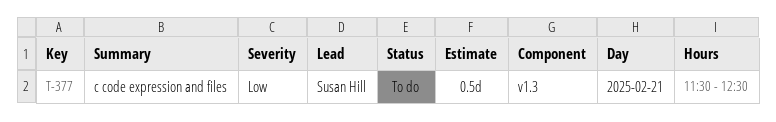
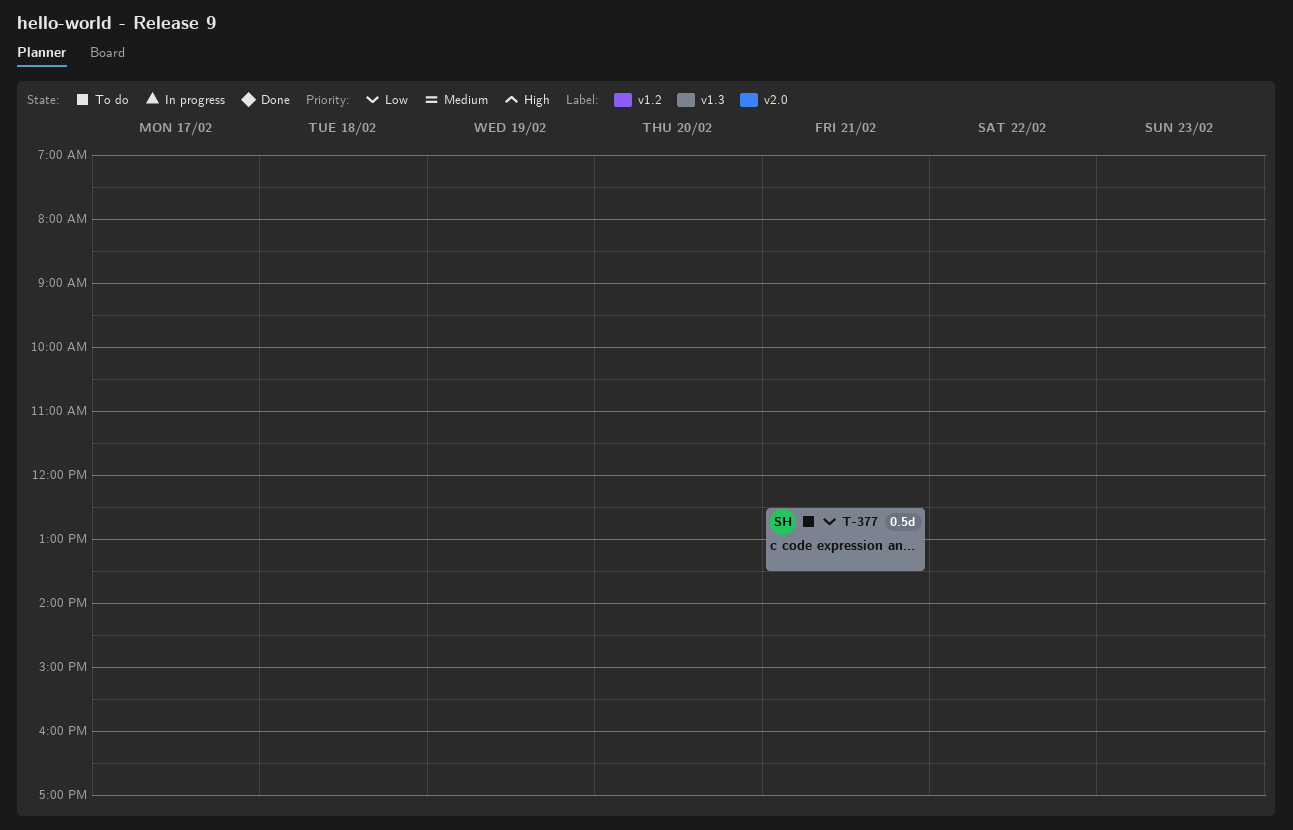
T-377, begins: 11:30 -> 12:30
T-377, ends: 12:30 -> 13:30

